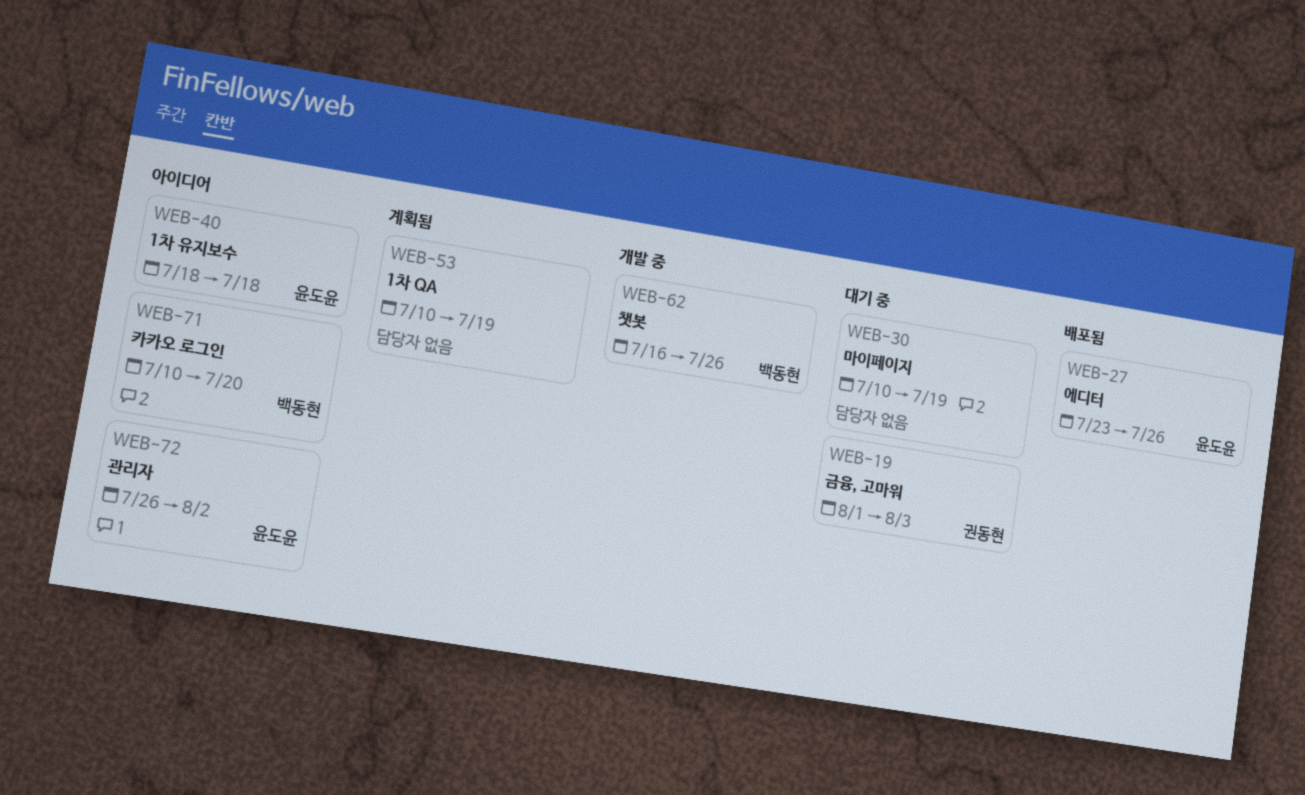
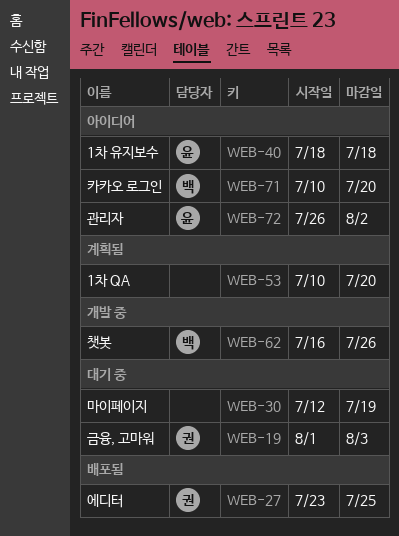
WEB-27, owner: 윤도윤 -> 권동현
WEB-27, due: Jul 26 -> Jul 25
WEB-30, start: Jul 10 -> Jul 12
WEB-53, due: Jul 19 -> Jul 20

